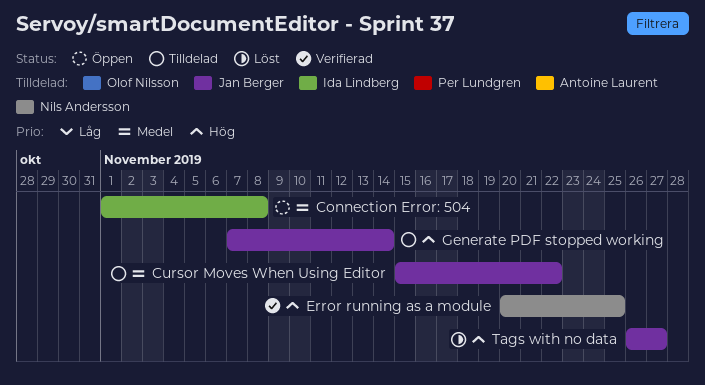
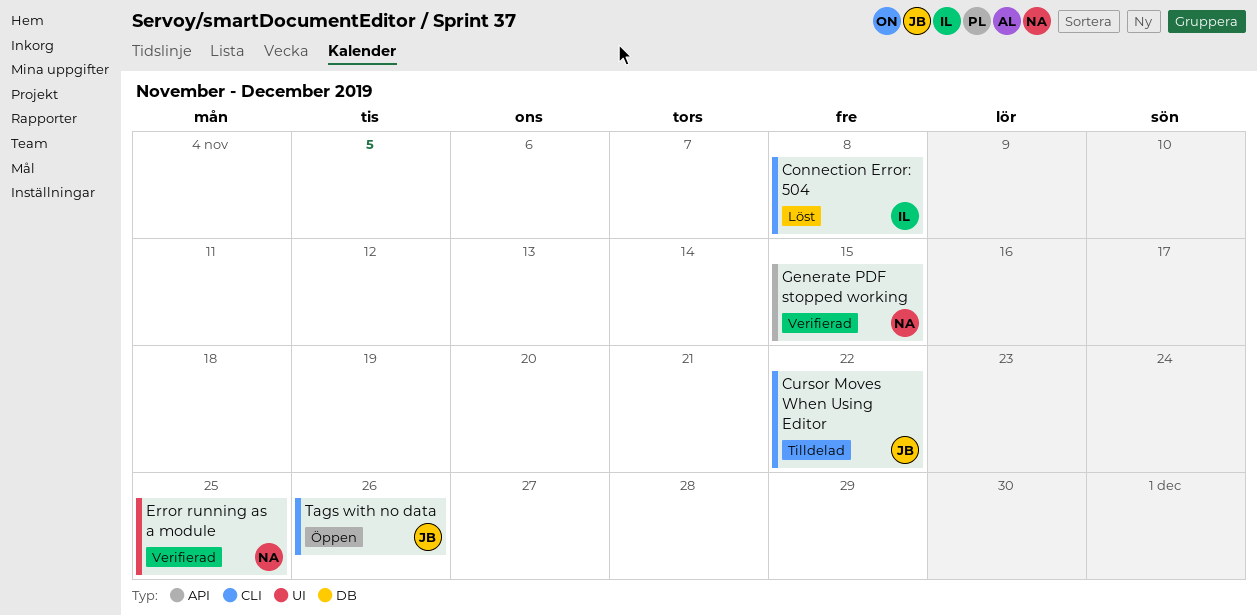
Connection Error: 504, status: Öppen -> Löst
Generate PDF stopped working, status: Tilldelad -> Verifierad
Generate PDF stopped working, owner: Jan Berger -> Nils Andersson
Generate PDF stopped working, due: Nov 14 -> Nov 15
Tags with no data, status: Löst -> Öppen
Tags with no data, due: Nov 27 -> Nov 26

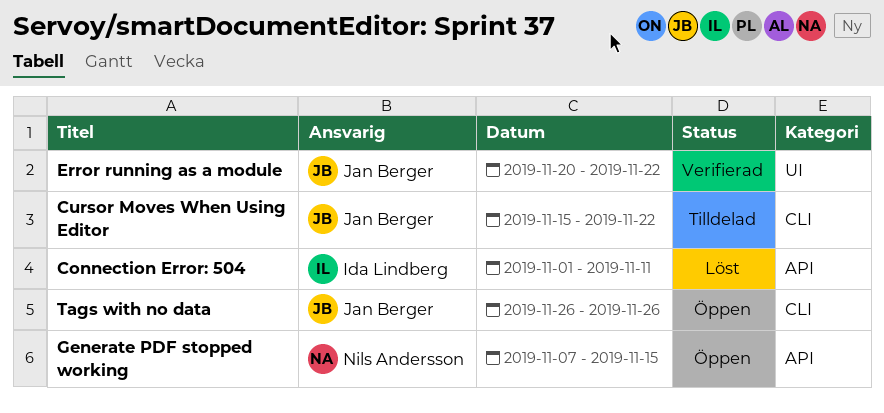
Connection Error: 504, label: CLI -> API
Connection Error: 504, due: Nov 8 -> Nov 11
Error running as a module, owner: Nils Andersson -> Jan Berger
Error running as a module, due: Nov 25 -> Nov 22
Generate PDF stopped working, status: Verifierad -> Öppen

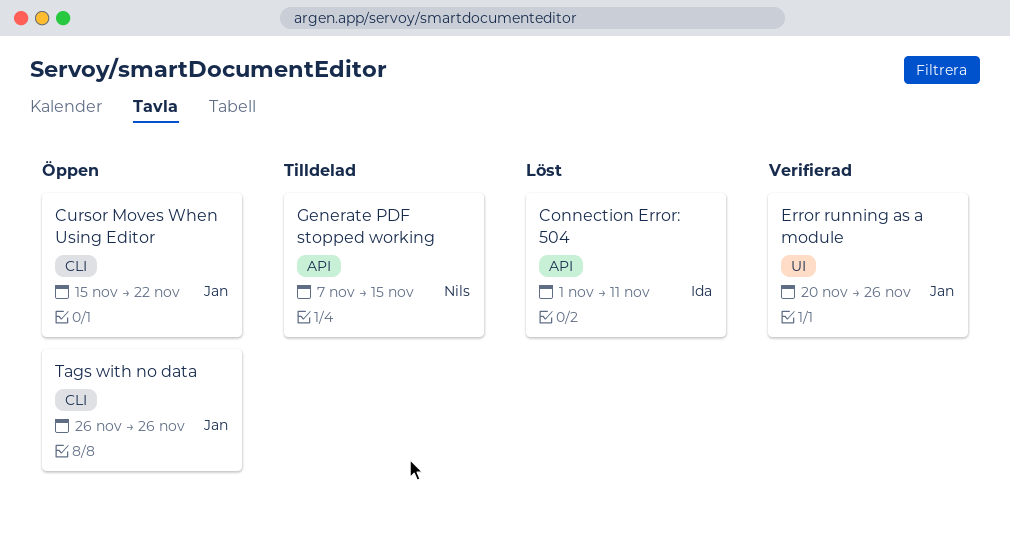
Cursor Moves When Using Editor, status: Tilldelad -> Öppen
Error running as a module, due: Nov 22 -> Nov 26
Generate PDF stopped working, status: Öppen -> Tilldelad

